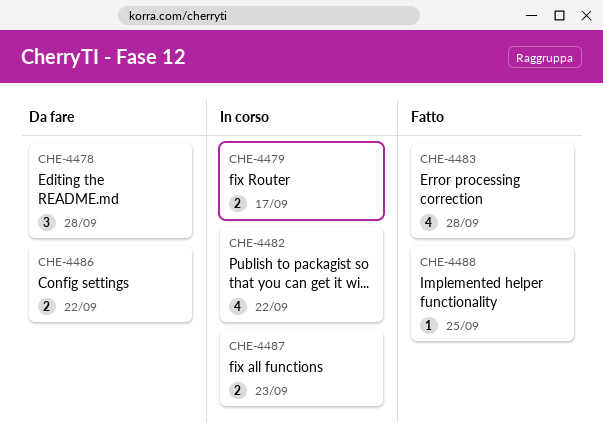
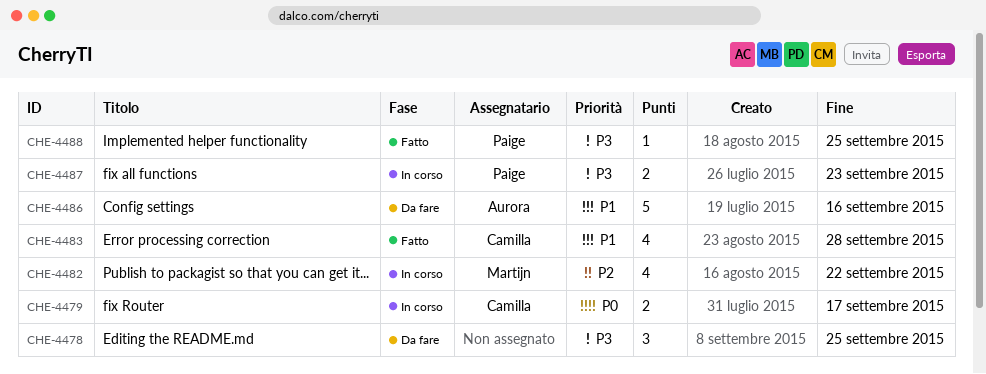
CHE-4478, due: Sep 28 -> Sep 25
CHE-4486, estimate: 2 -> 5
CHE-4486, due: Sep 22 -> Sep 16

